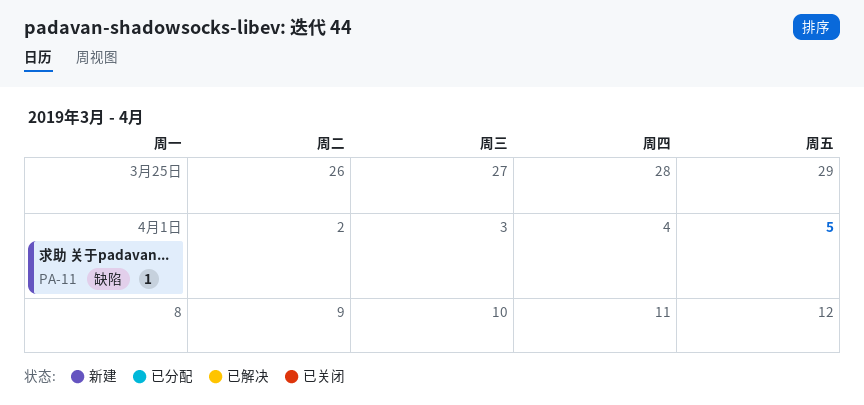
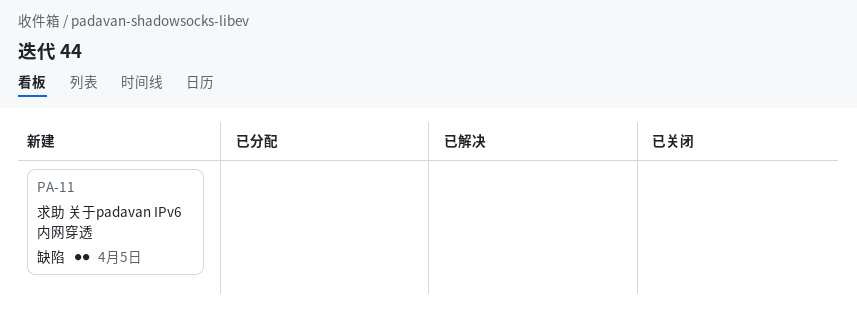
PA-11, estimate: 1 -> 2
PA-11, due: Apr 1 -> Apr 5

